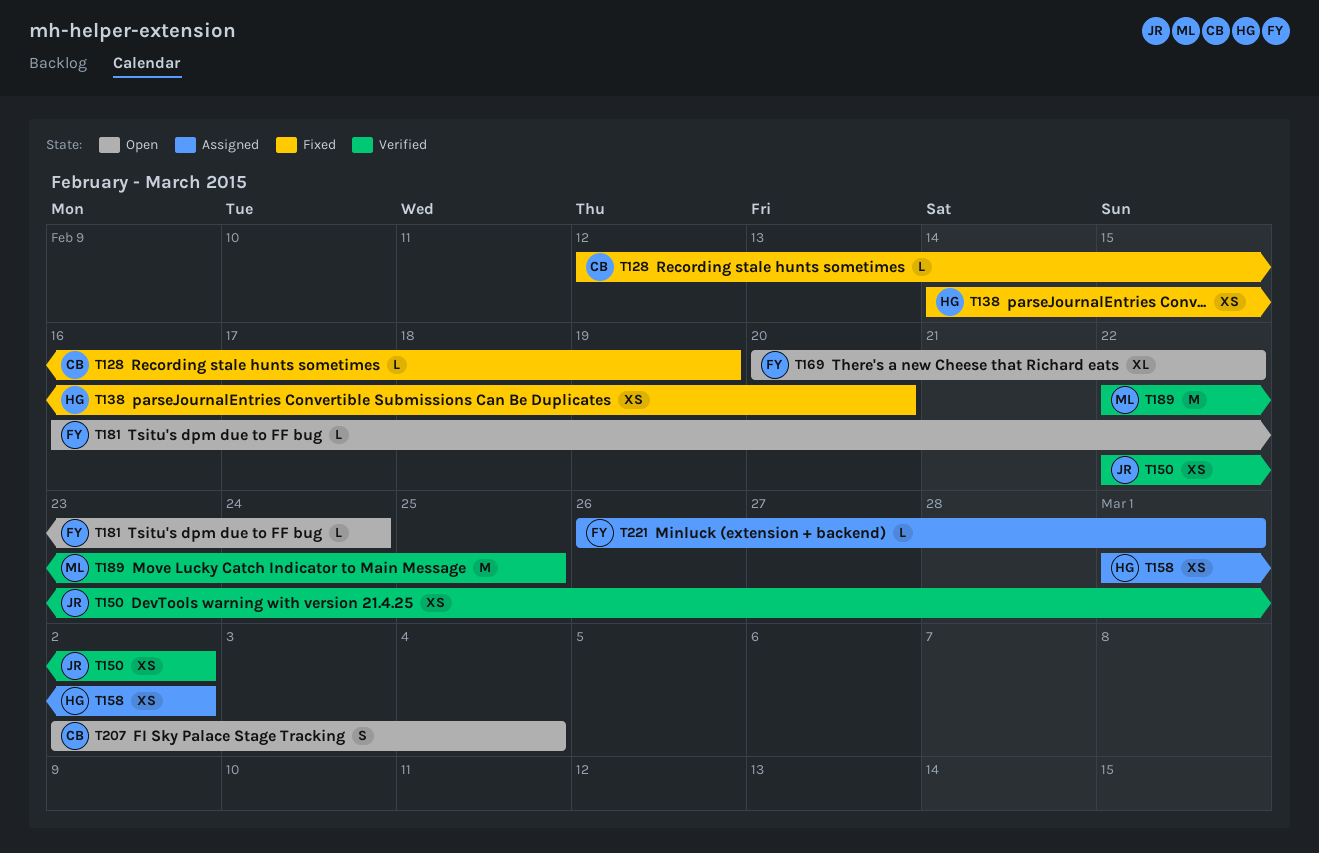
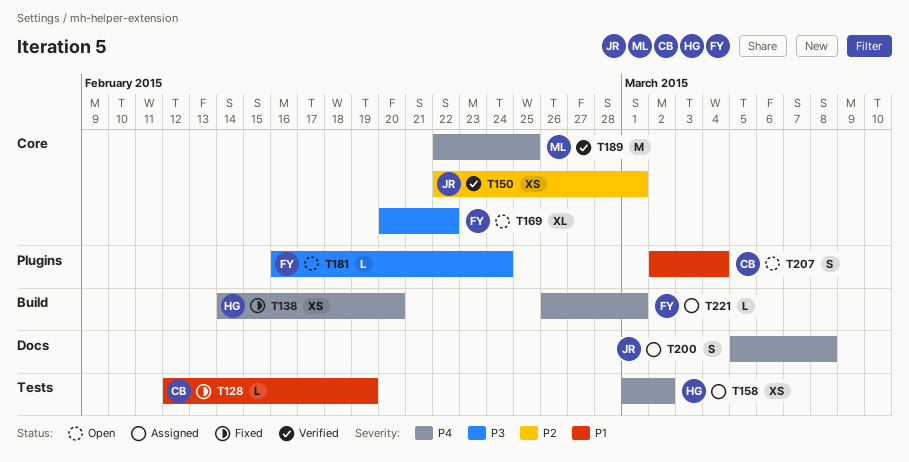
T150, due: Mar 2 -> Mar 1
T200: none -> present

